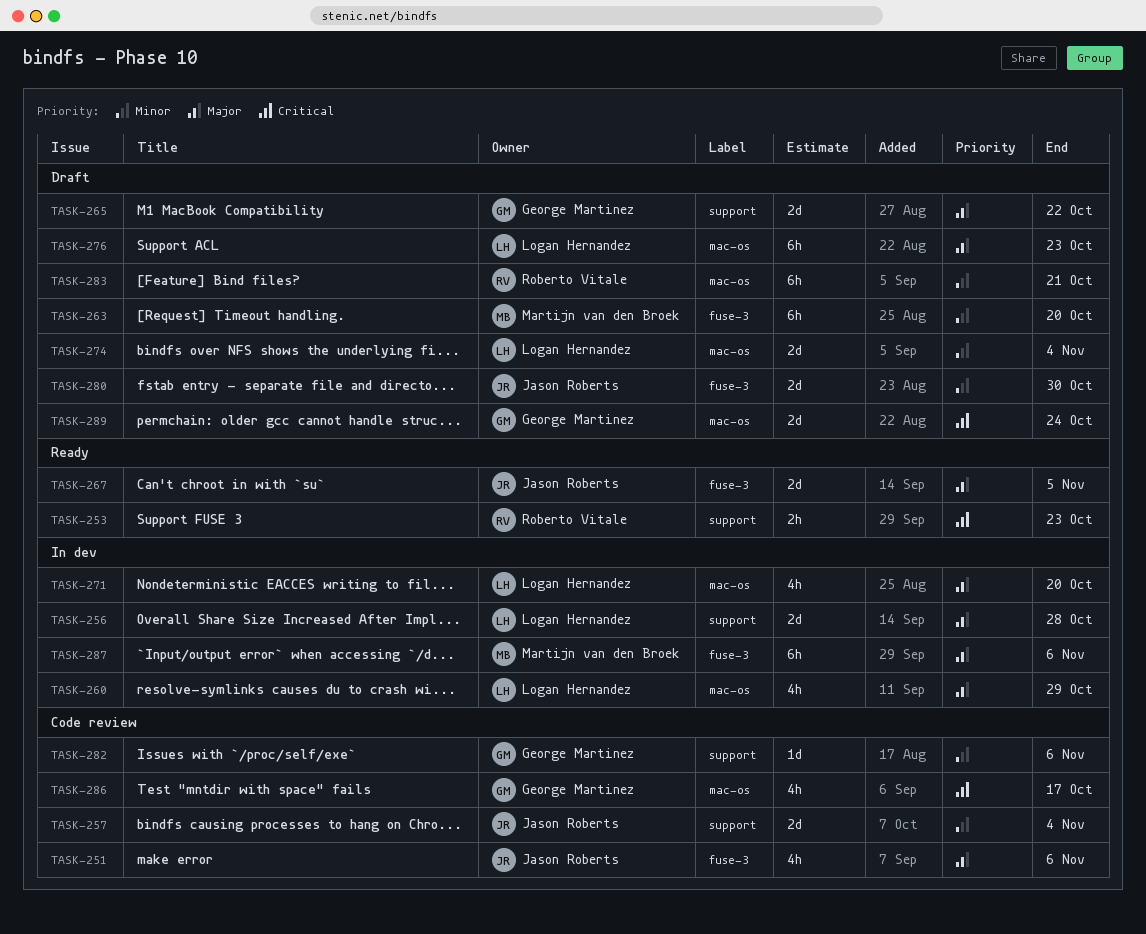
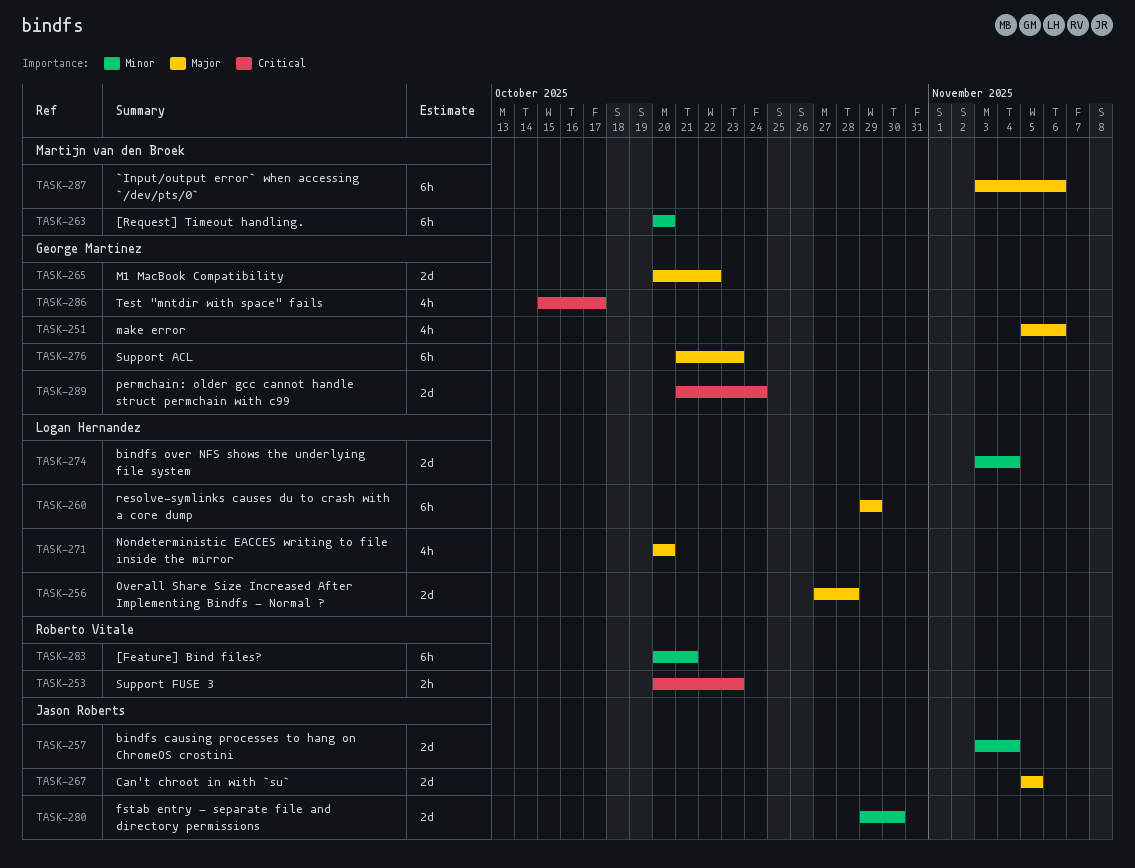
TASK-251, owner: Jason Roberts -> George Martinez
TASK-260, estimate: 4h -> 6h
TASK-276, owner: Logan Hernandez -> George Martinez
TASK-282: present -> none

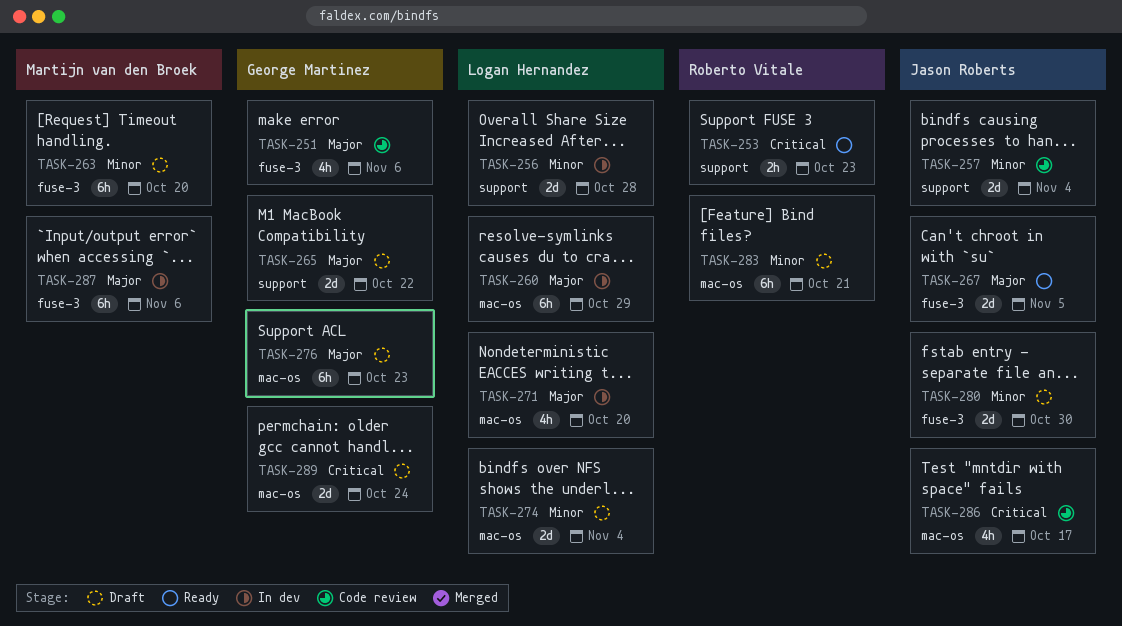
TASK-256, priority: Major -> Minor
TASK-286, owner: George Martinez -> Jason Roberts

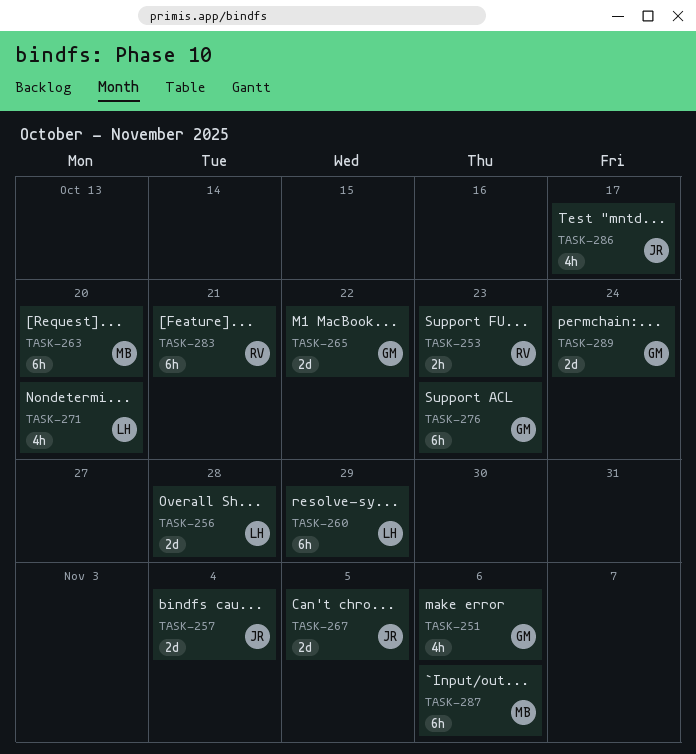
TASK-274: present -> none
TASK-280: present -> none

